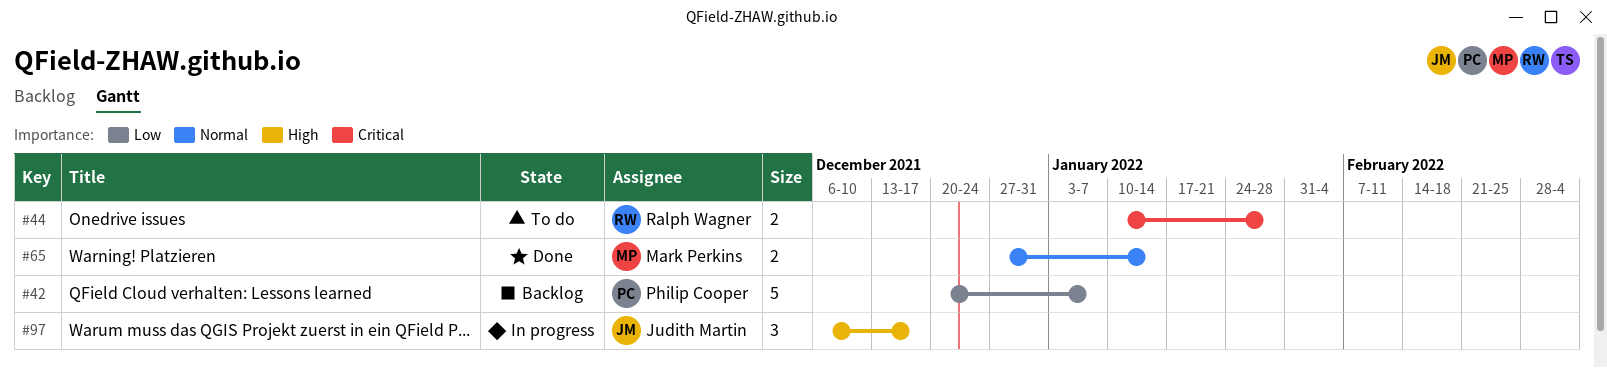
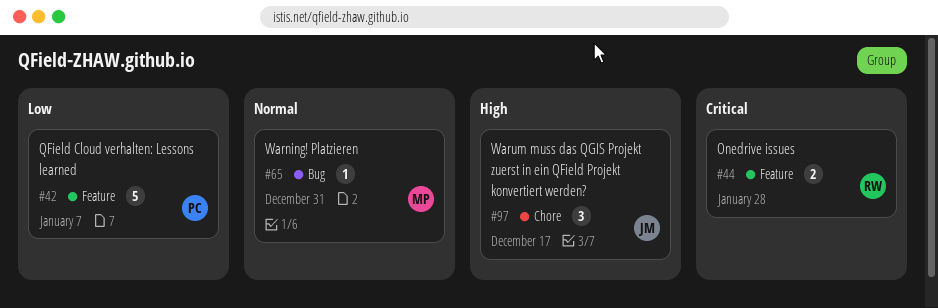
#65, estimate: 2 -> 1
#65, due: Jan 14 -> Dec 31

